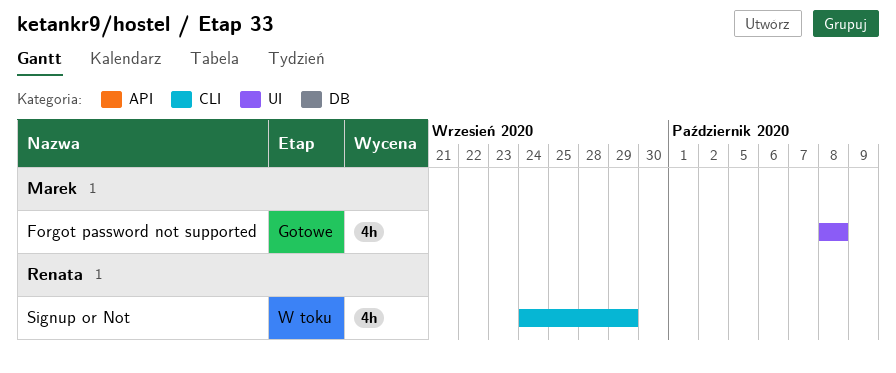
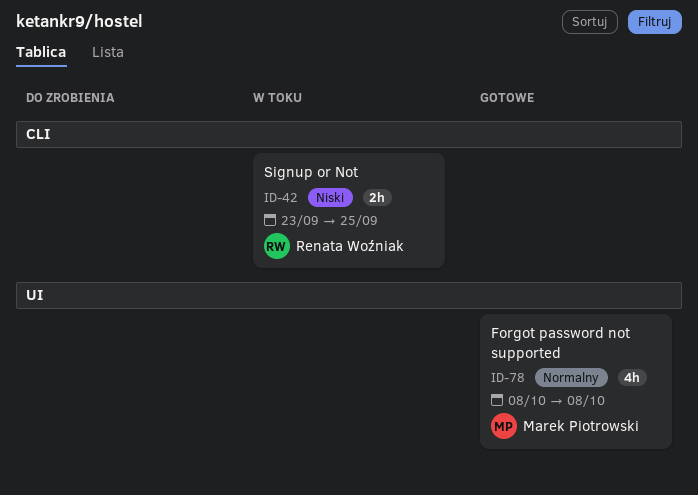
Signup or Not, estimate: 4h -> 2h
Signup or Not, start: Sep 24 -> Sep 23
Signup or Not, due: Sep 29 -> Sep 25

